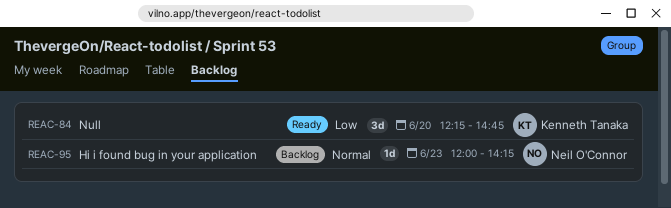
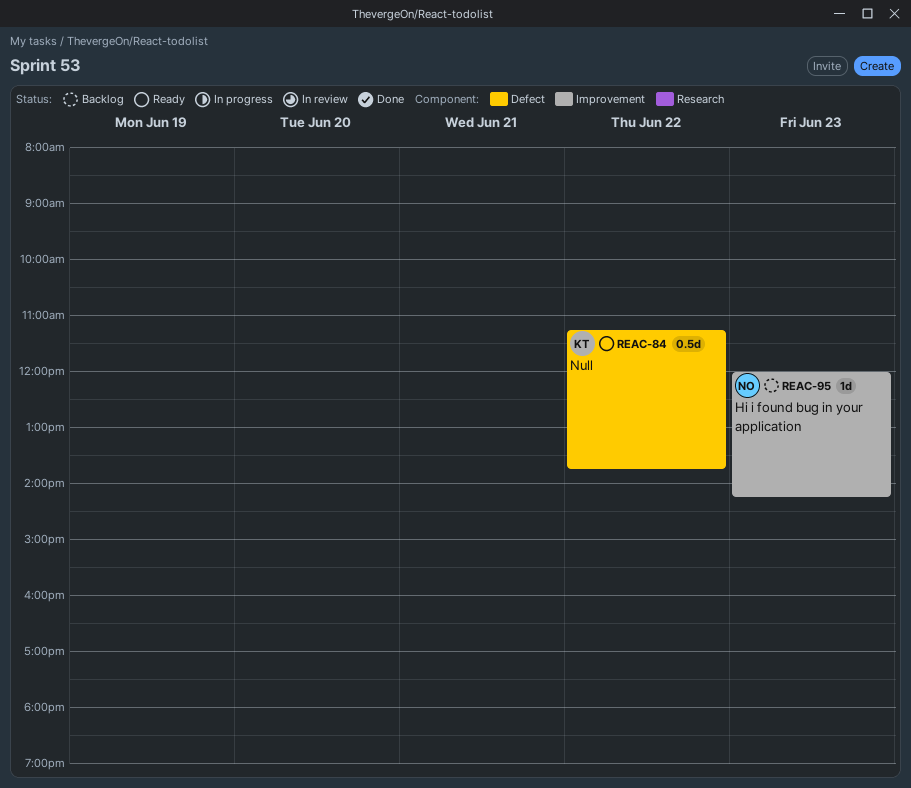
REAC-84, estimate: 3d -> 0.5d
REAC-84, day: Jun 20 -> Jun 22
REAC-84, begins: 12:15 -> 11:15
REAC-84, ends: 14:45 -> 13:45

